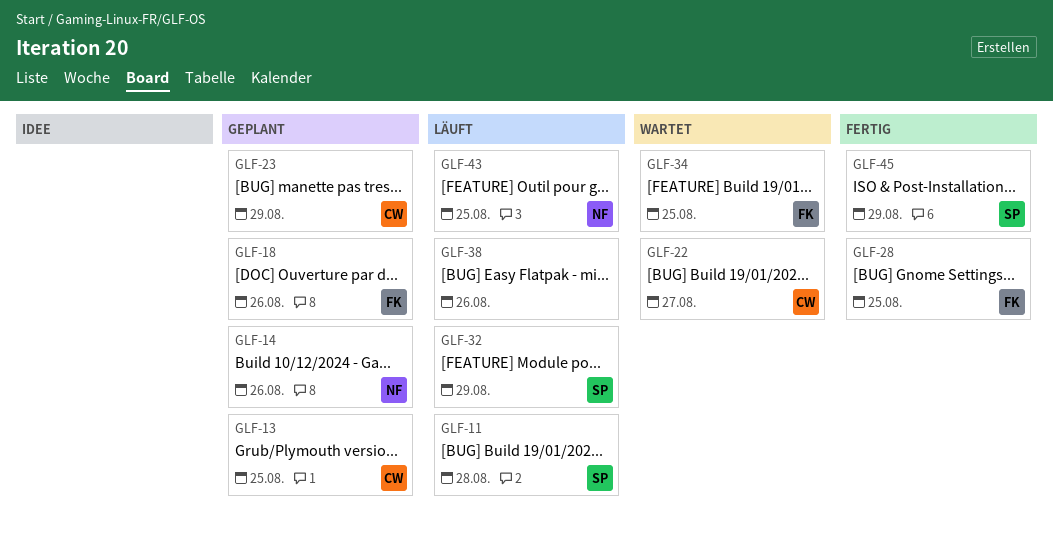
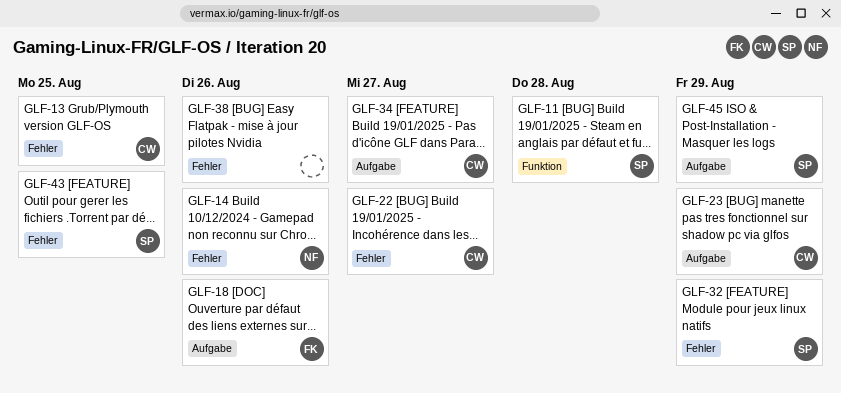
GLF-28: present -> none
GLF-34, owner: FK -> CW
GLF-34, due: Aug 25 -> Aug 27
GLF-43, owner: NF -> SP

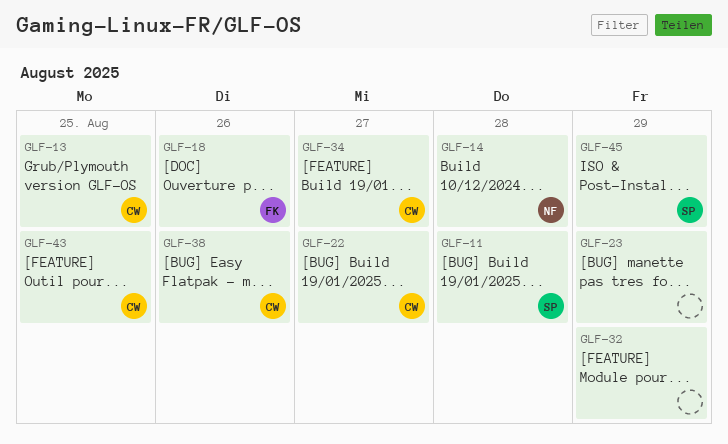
GLF-14, due: Aug 26 -> Aug 28
GLF-23, owner: CW -> none
GLF-32, owner: SP -> none
GLF-38, owner: none -> CW
GLF-43, owner: SP -> CW

